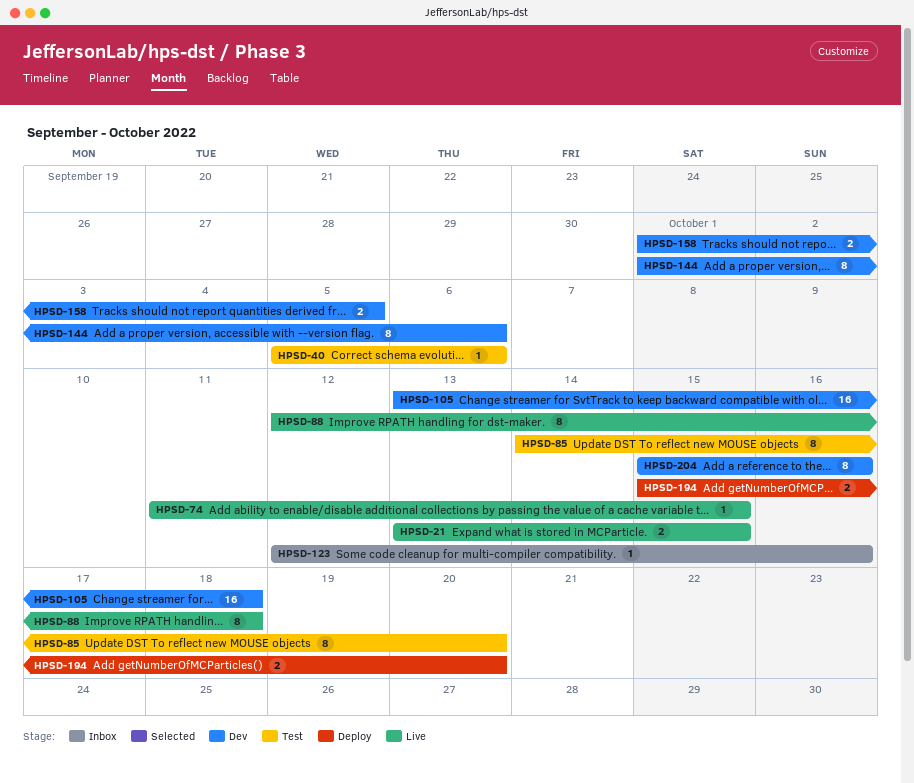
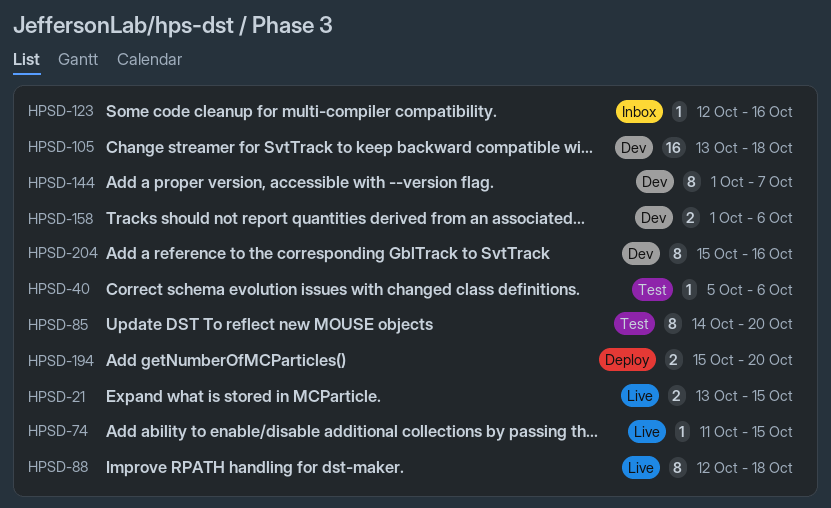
HPSD-144, due: Oct 6 -> Oct 7
HPSD-158, due: Oct 5 -> Oct 6

